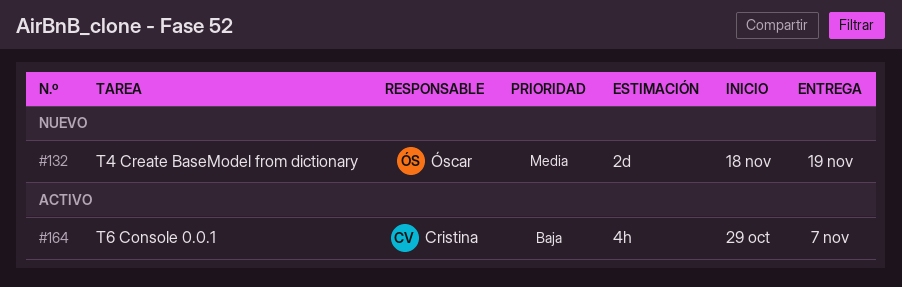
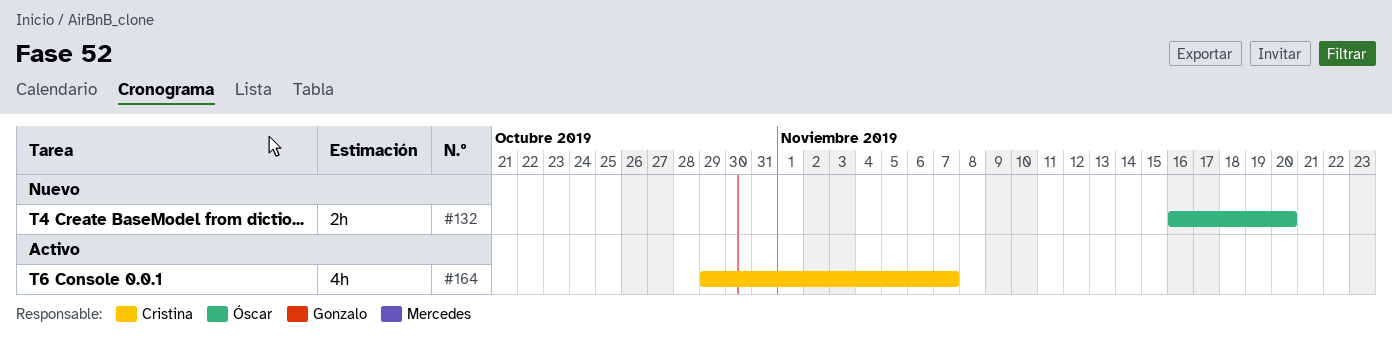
#132, estimate: 2d -> 2h
#132, start: Nov 18 -> Nov 16
#132, due: Nov 19 -> Nov 20

